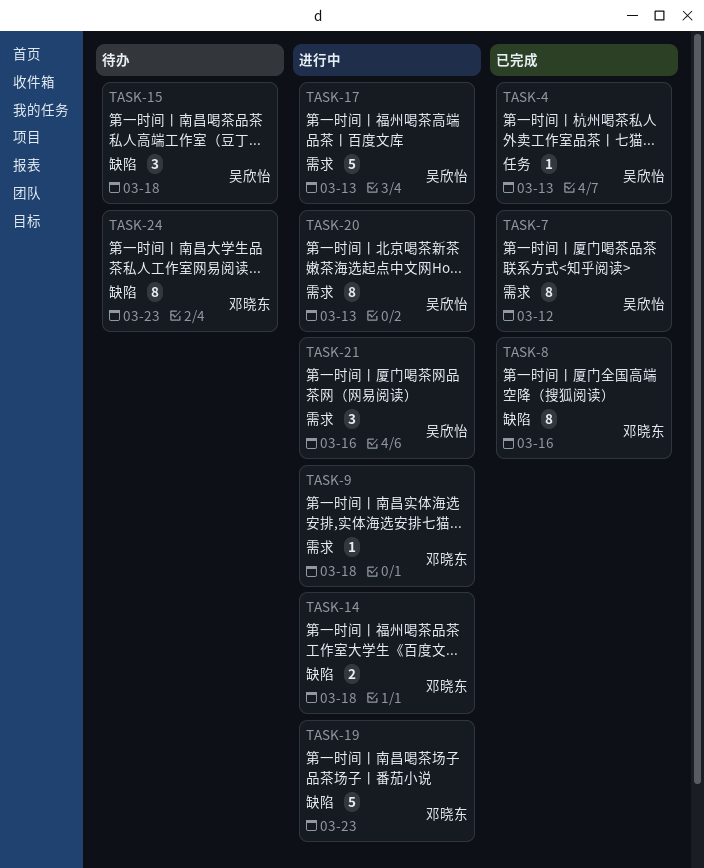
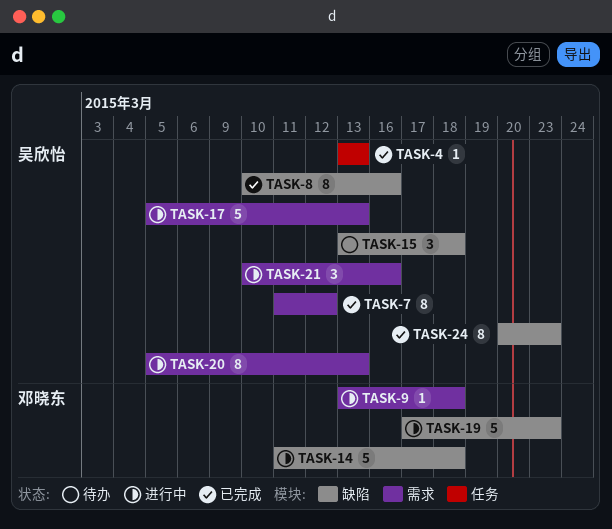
TASK-8, owner: 邓晓东 -> 吴欣怡
TASK-14, estimate: 2 -> 5
TASK-24, status: 待办 -> 已完成
TASK-24, owner: 邓晓东 -> 吴欣怡

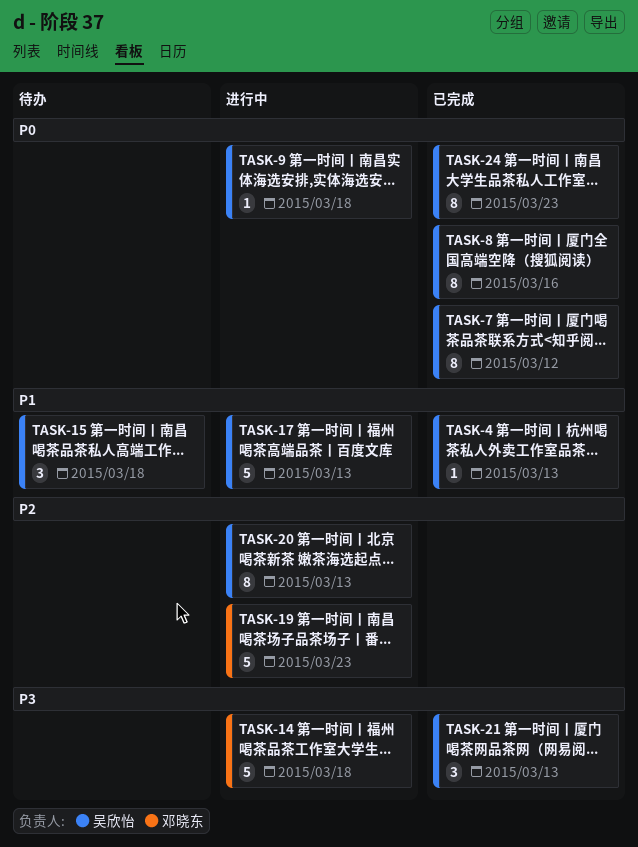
TASK-9, owner: 邓晓东 -> 吴欣怡
TASK-21, status: 进行中 -> 已完成
TASK-21, due: Mar 16 -> Mar 13

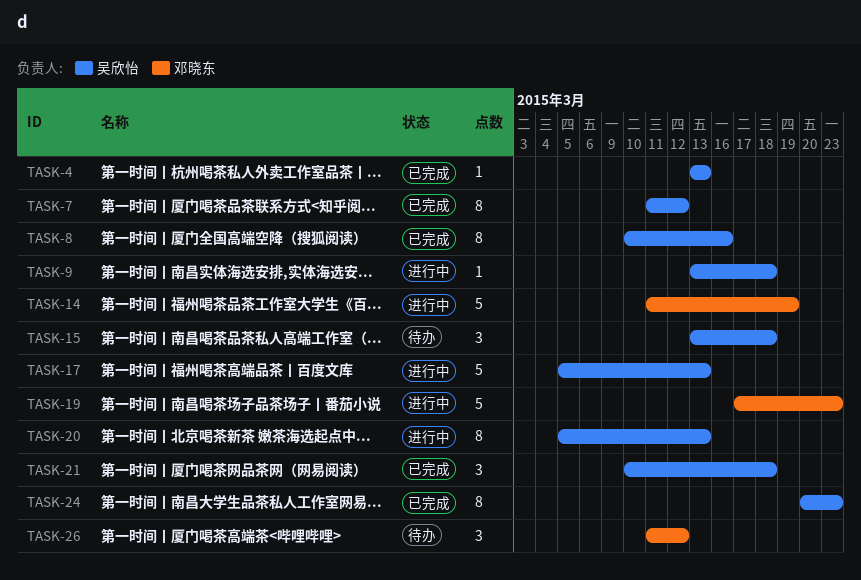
TASK-14, due: Mar 18 -> Mar 19
TASK-21, due: Mar 13 -> Mar 18
TASK-26: none -> present

